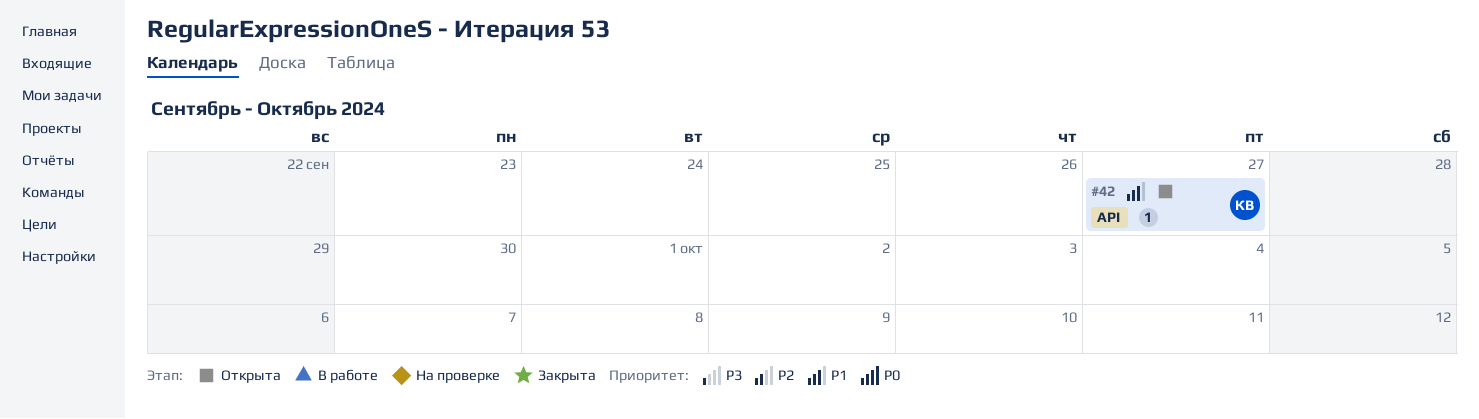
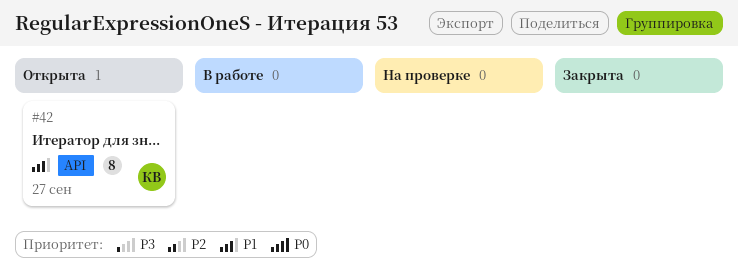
#42, estimate: 1 -> 8

